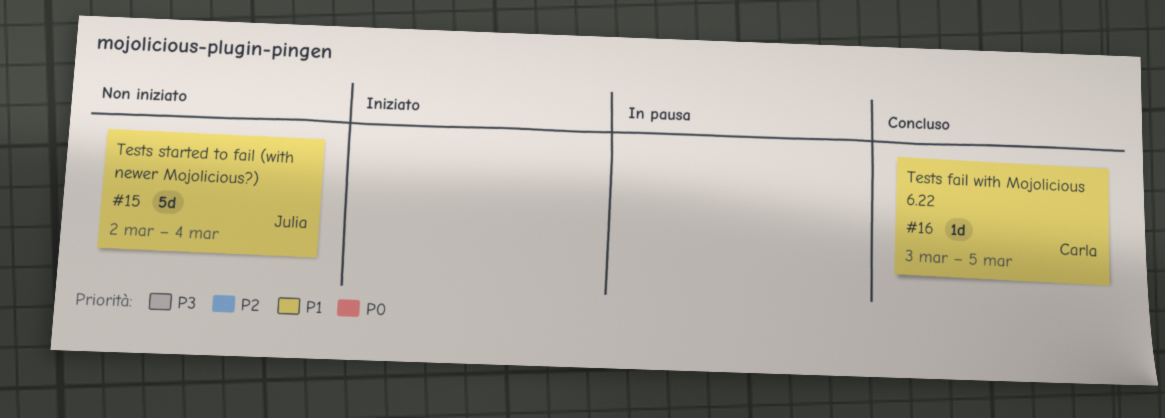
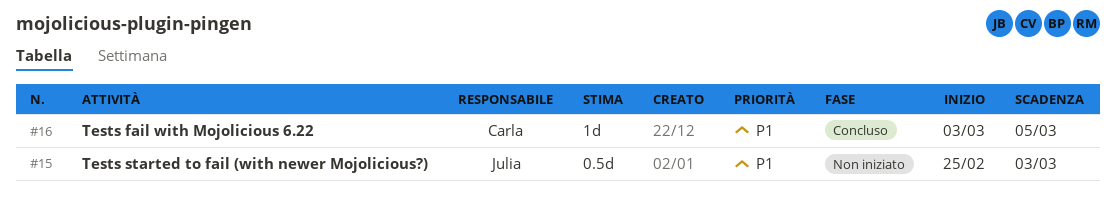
#15, estimate: 5d -> 0.5d
#15, start: Mar 2 -> Feb 25
#15, due: Mar 4 -> Mar 3

